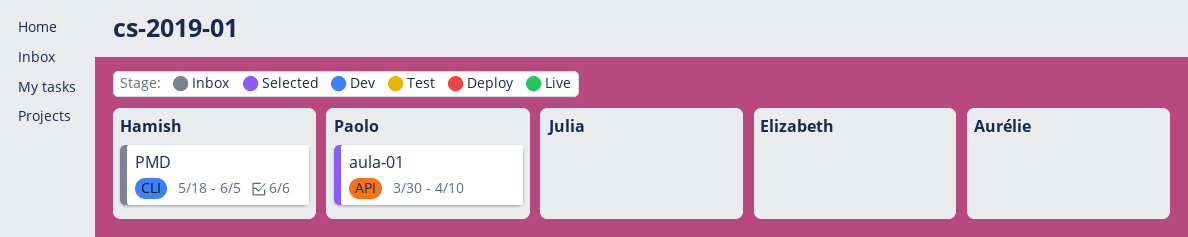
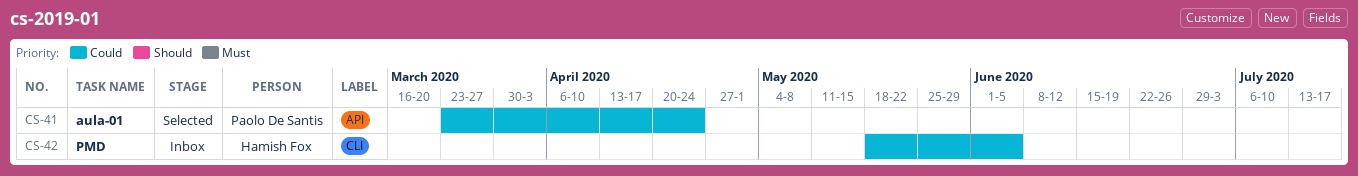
aula-01, start: Mar 30 -> Mar 23
aula-01, due: Apr 10 -> Apr 24

